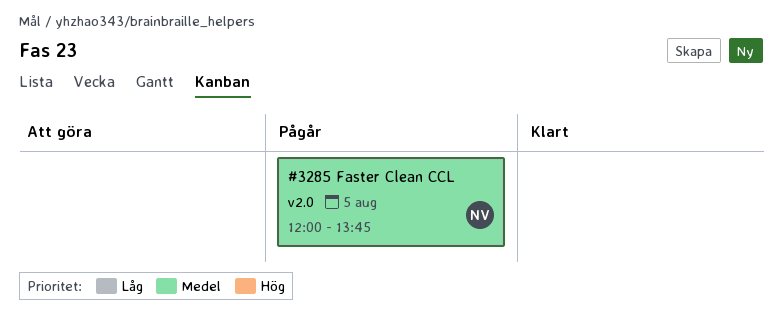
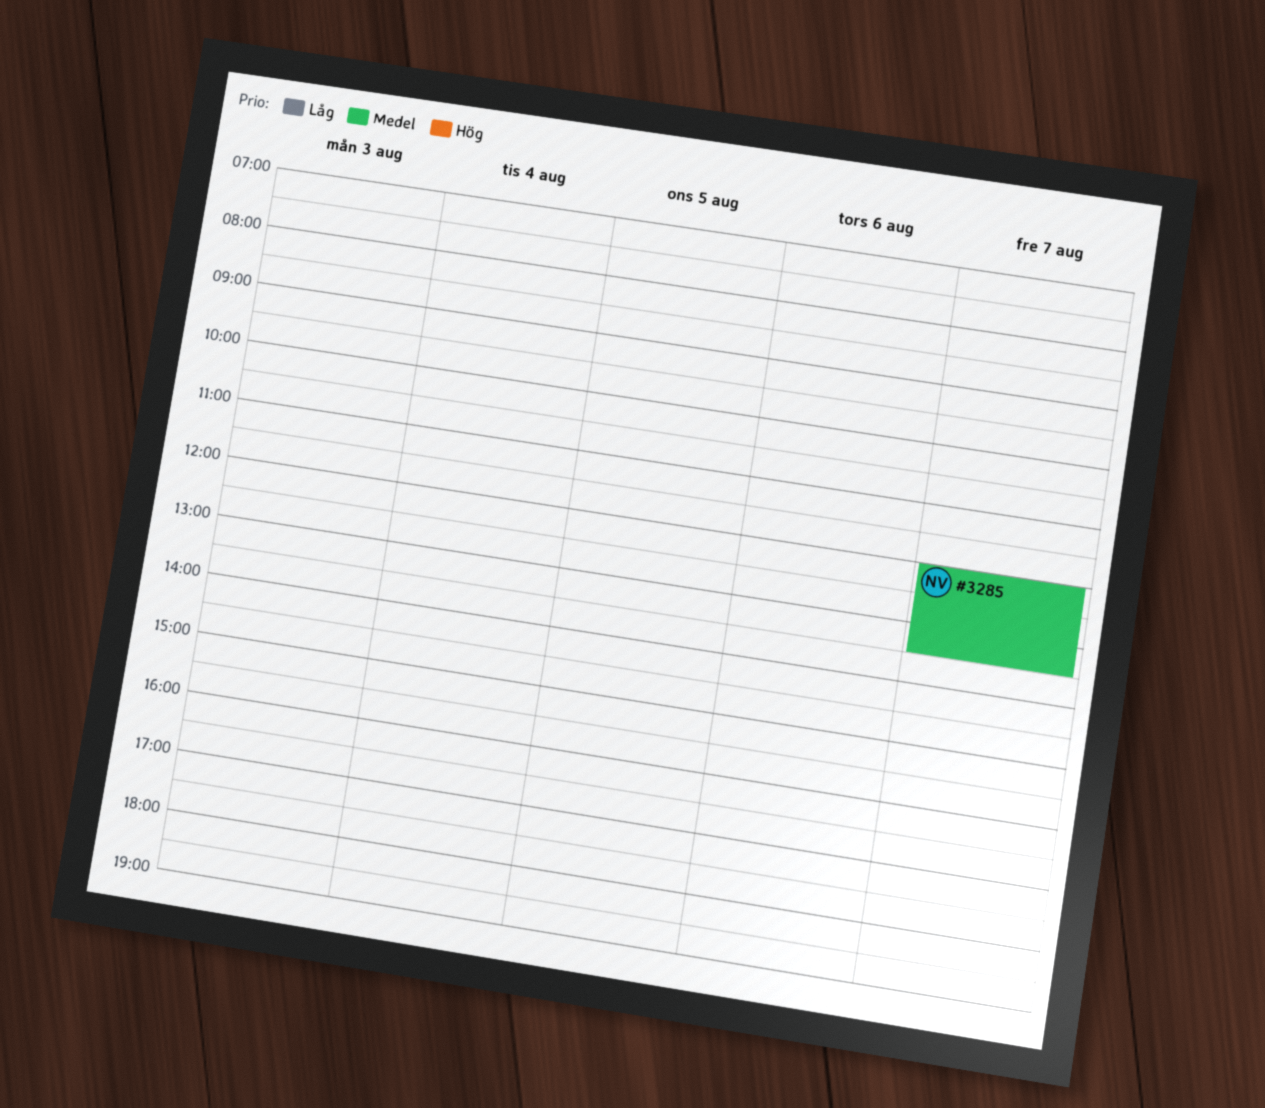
#3285, day: Aug 5 -> Aug 7
#3285, ends: 13:45 -> 13:30

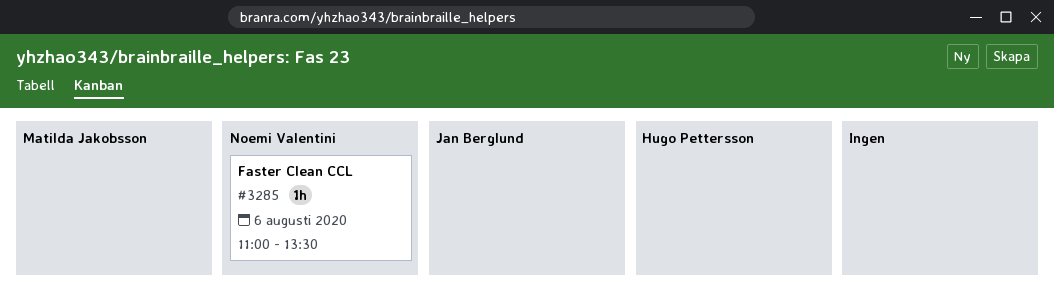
#3285, day: Aug 7 -> Aug 6
#3285, begins: 12:00 -> 11:00

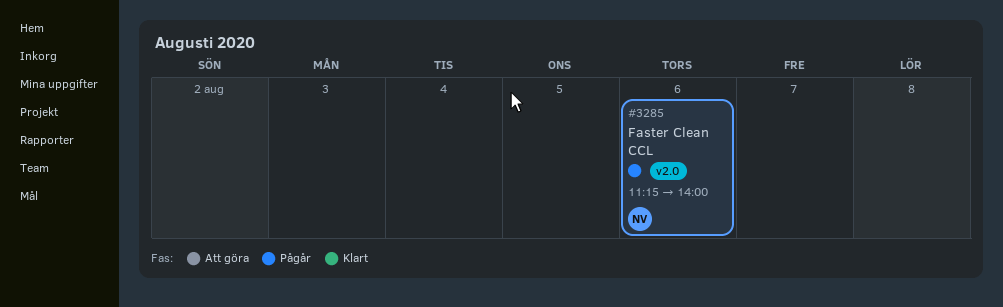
#3285, begins: 11:00 -> 11:15
#3285, ends: 13:30 -> 14:00

